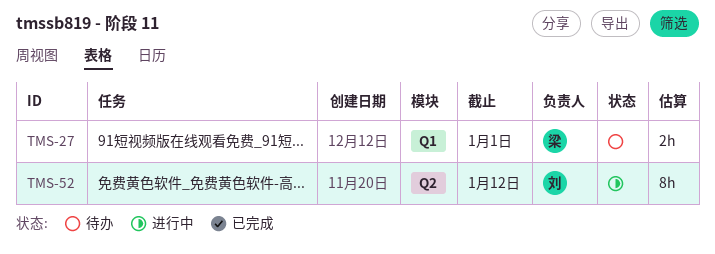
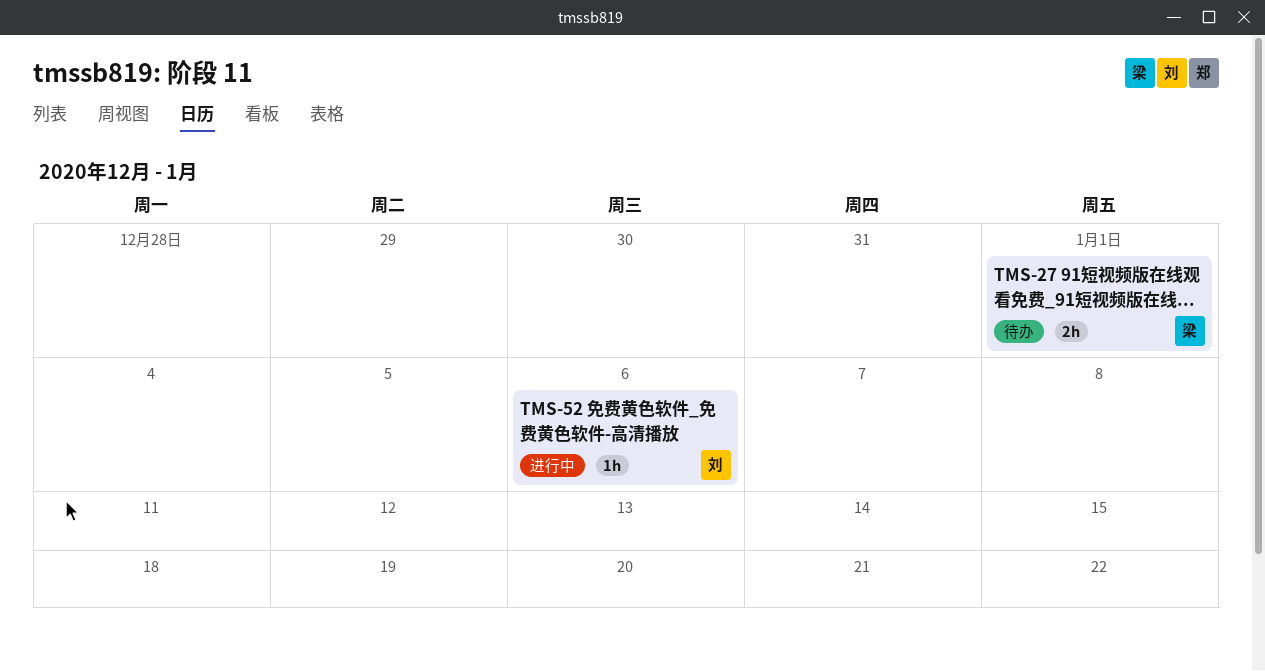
TMS-52, estimate: 8h -> 1h
TMS-52, due: Jan 12 -> Jan 6

